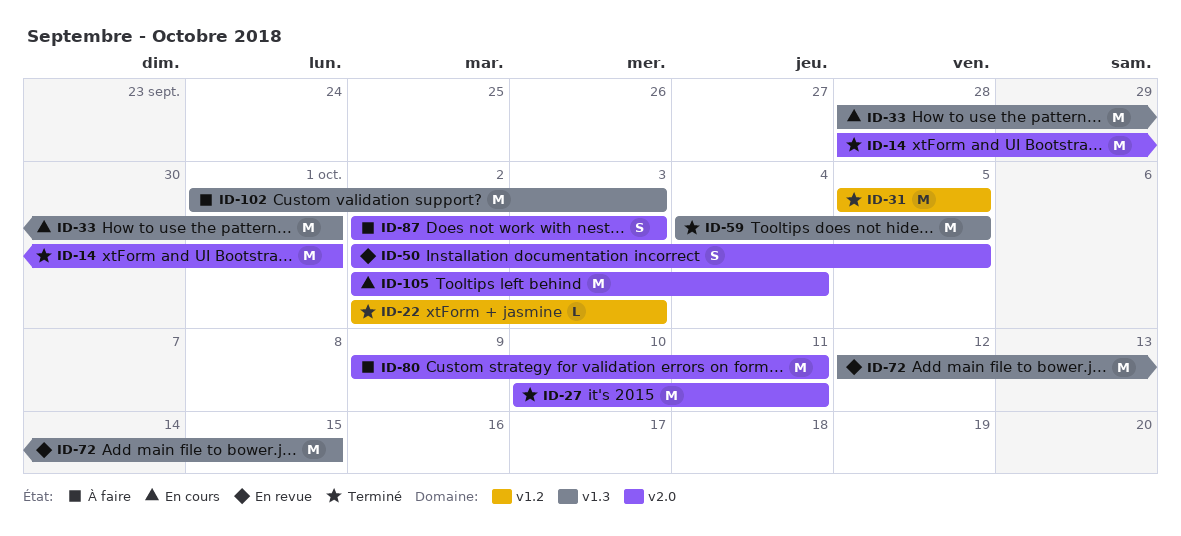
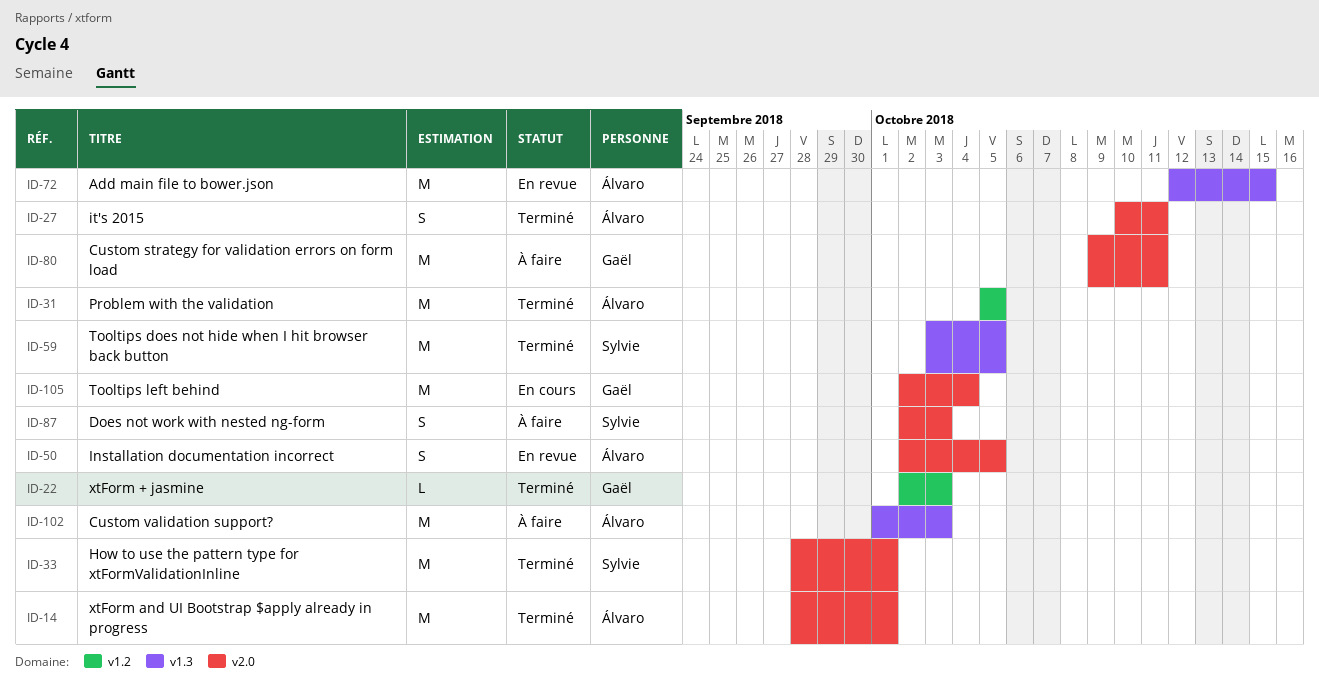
ID-27, estimate: M -> S
ID-33, status: En cours -> Terminé
ID-33, label: v1.3 -> v2.0
ID-59, start: Oct 4 -> Oct 3

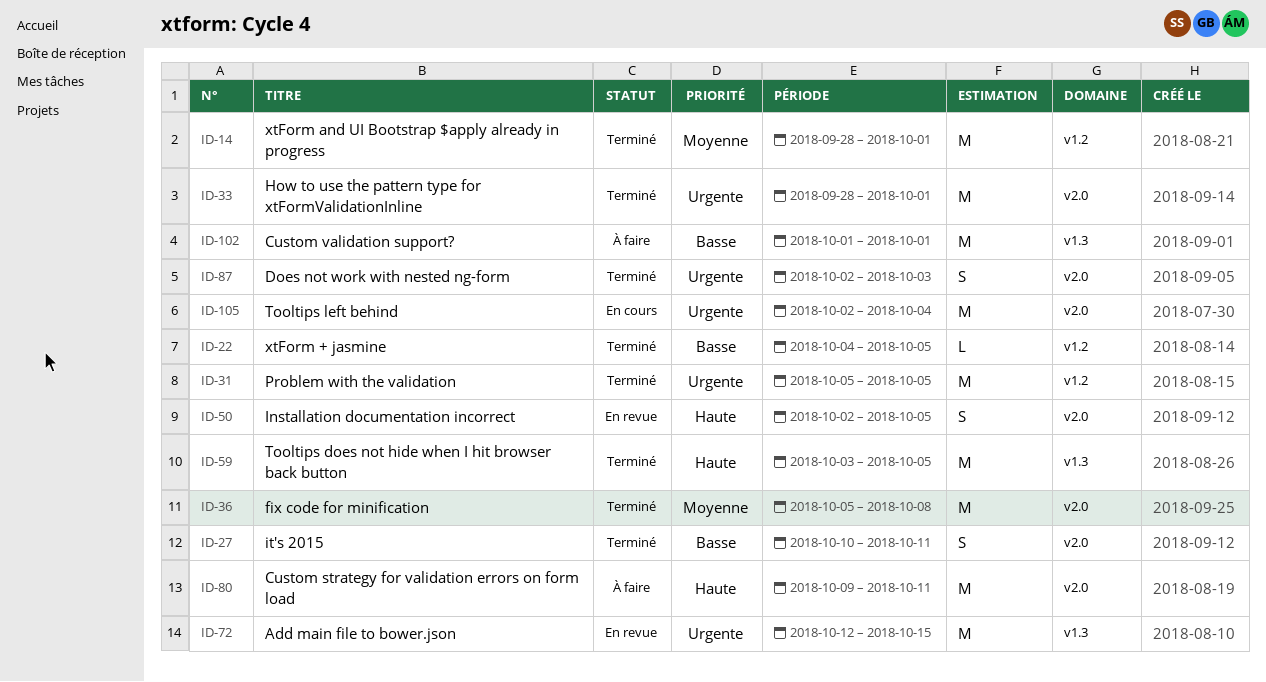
ID-14, label: v2.0 -> v1.2
ID-22, start: Oct 2 -> Oct 4
ID-22, due: Oct 3 -> Oct 5
ID-36: none -> present
ID-87, status: À faire -> Terminé
ID-102, due: Oct 3 -> Oct 1

